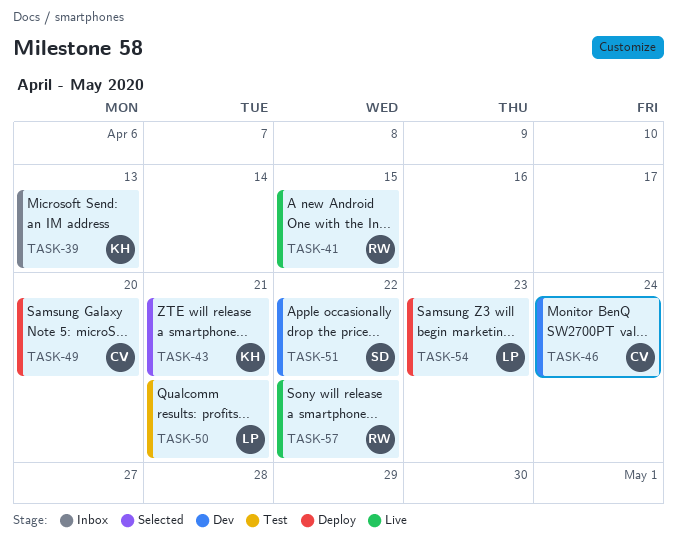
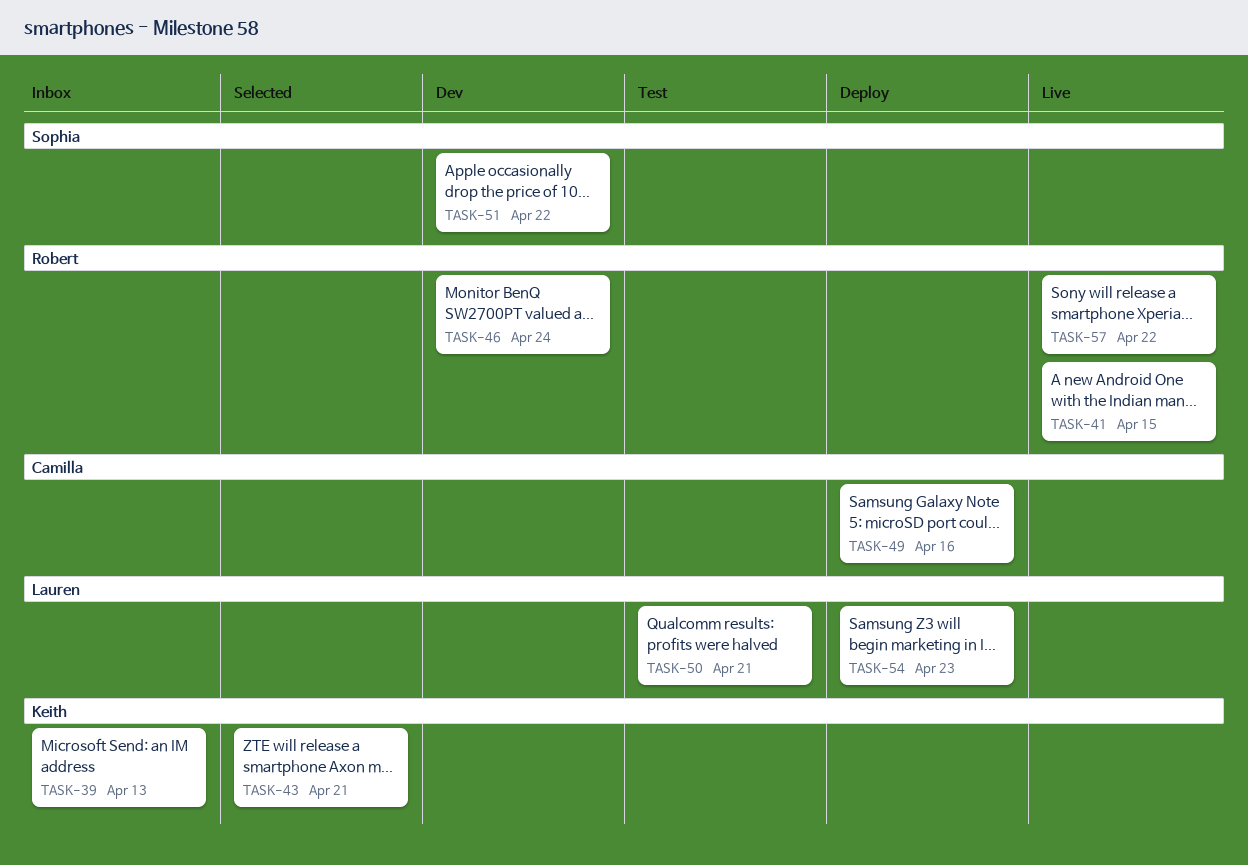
TASK-46, owner: Camilla -> Robert
TASK-49, due: Apr 20 -> Apr 16

